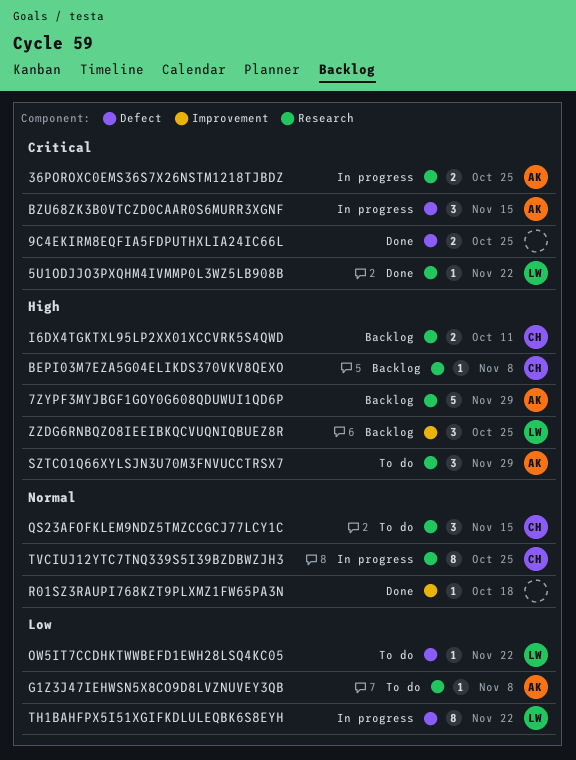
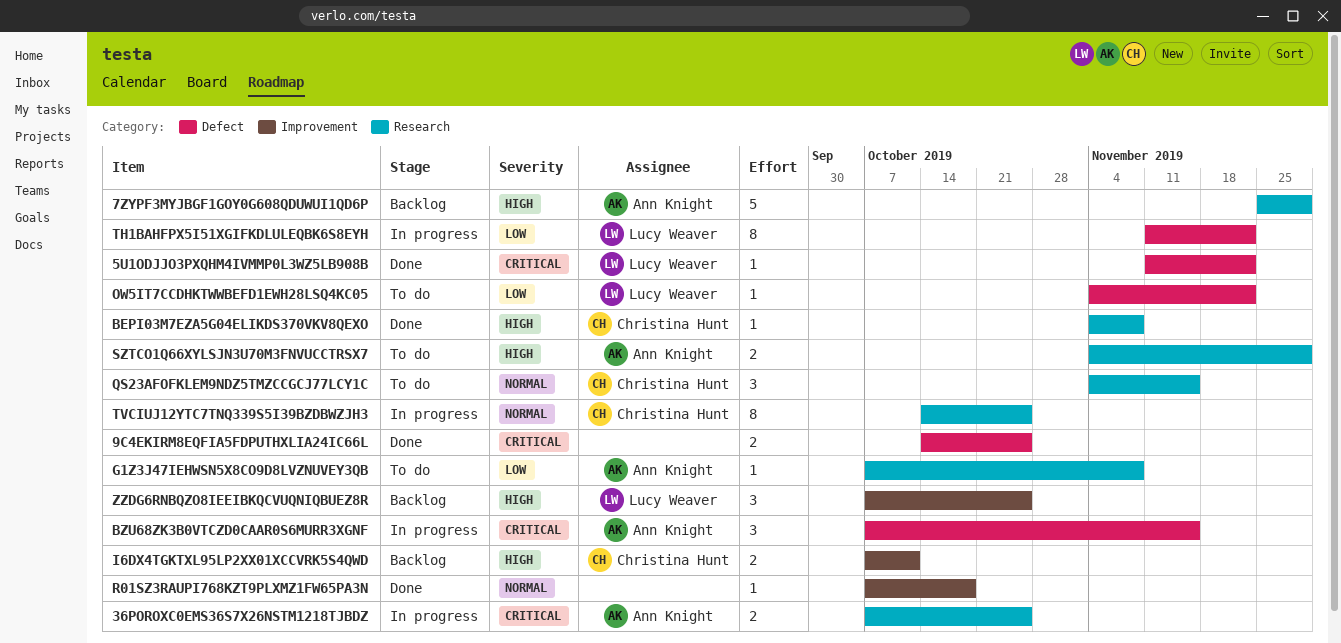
5U1ODJJO3PXQHM4IVMMP0L3WZ5LB908B, label: Research -> Defect
BEPI03M7EZA5G04ELIKDS370VKV8QEXO, status: Backlog -> Done
I6DX4TGKTXL95LP2XX01XCCVRK5S4QWD, label: Research -> Improvement
SZTCO1Q66XYLSJN3U70M3FNVUCCTRSX7, estimate: 3 -> 2

